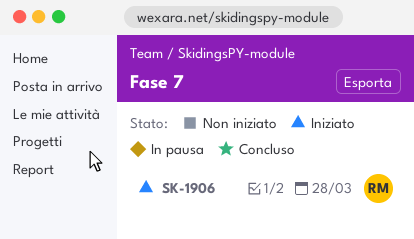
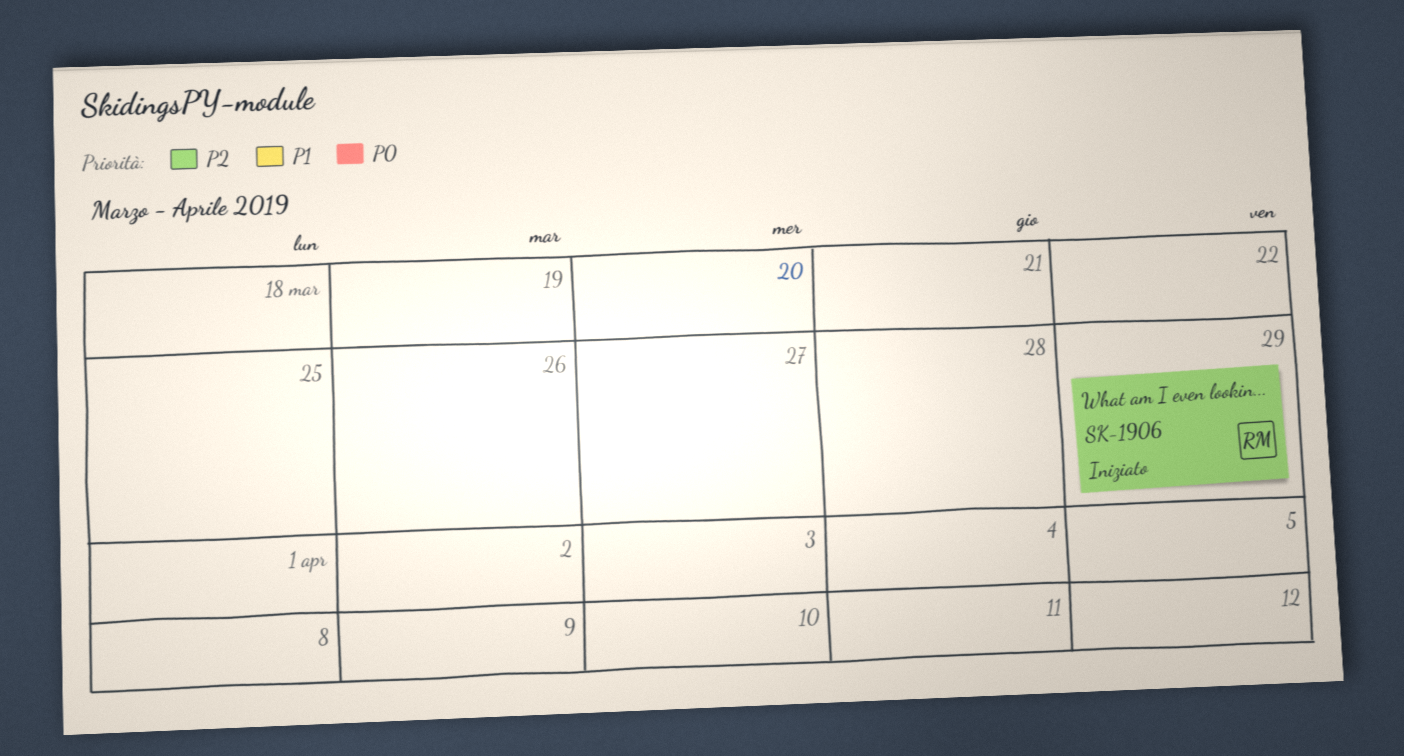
SK-1906, due: Mar 28 -> Mar 29

